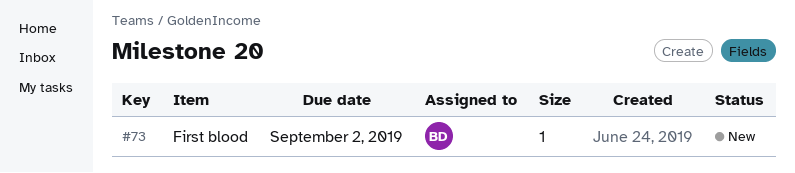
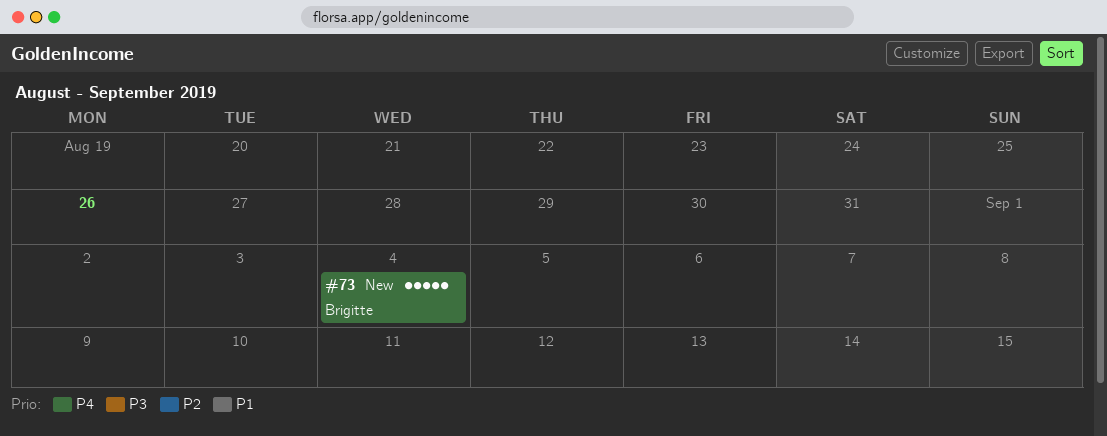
#73, estimate: 1 -> 5
#73, due: Sep 2 -> Sep 4

